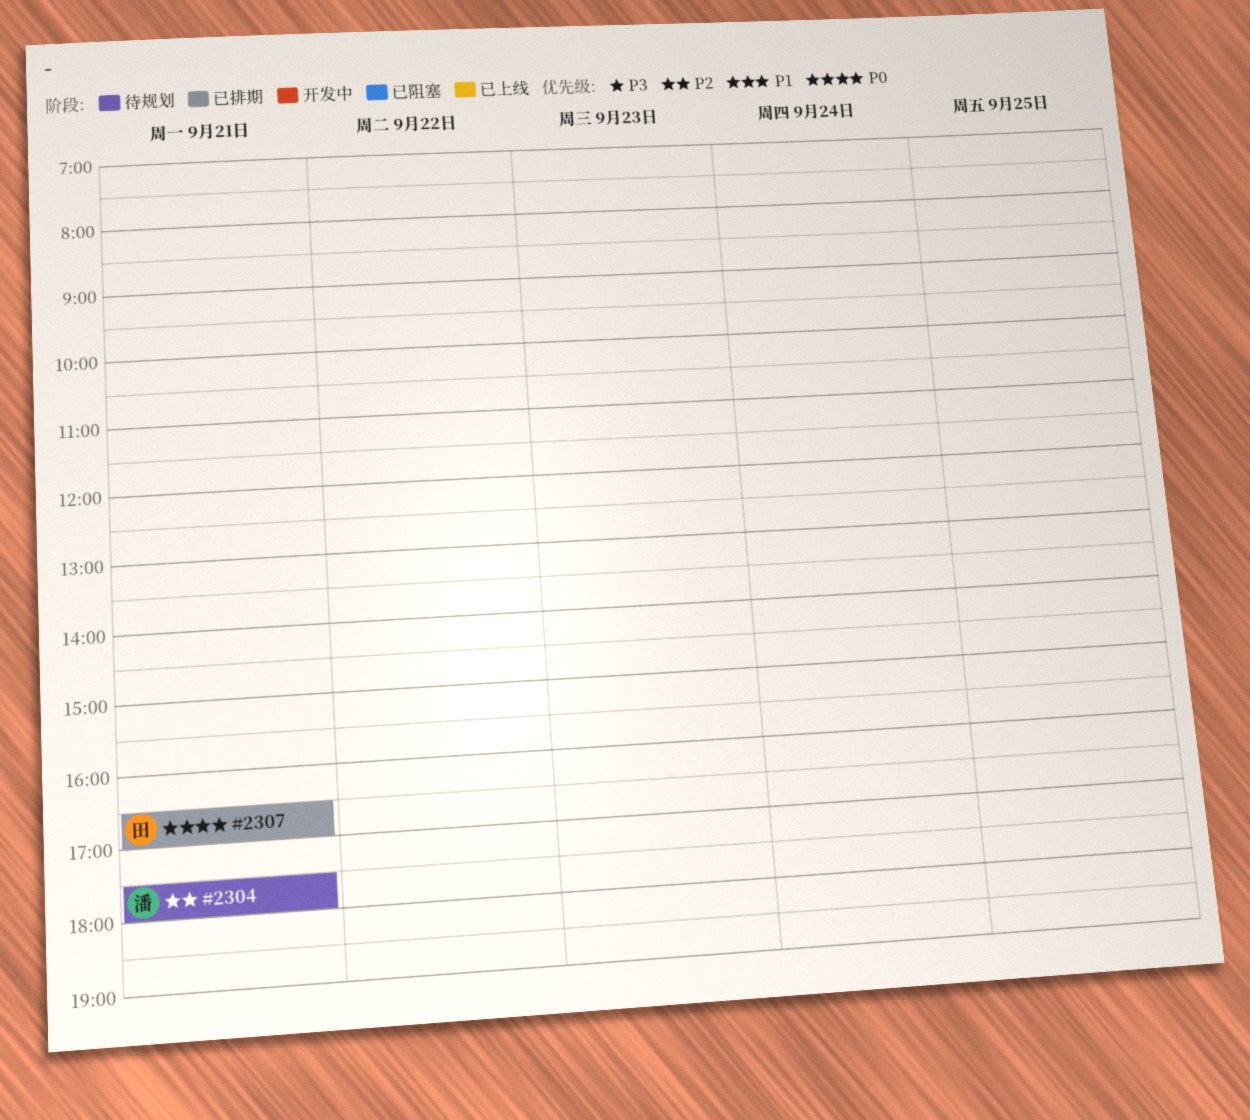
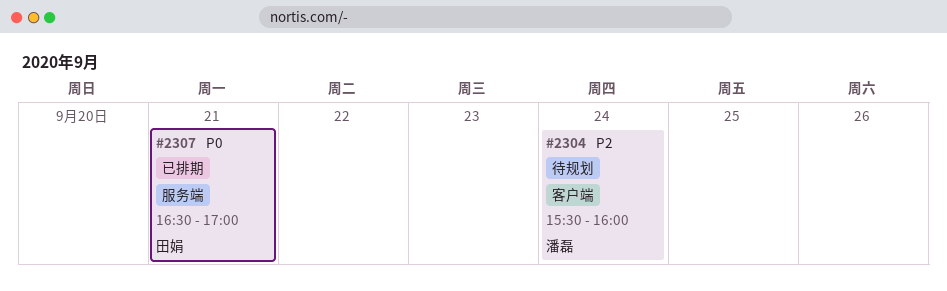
#2304, day: Sep 21 -> Sep 24
#2304, begins: 17:30 -> 15:30
#2304, ends: 18:00 -> 16:00

